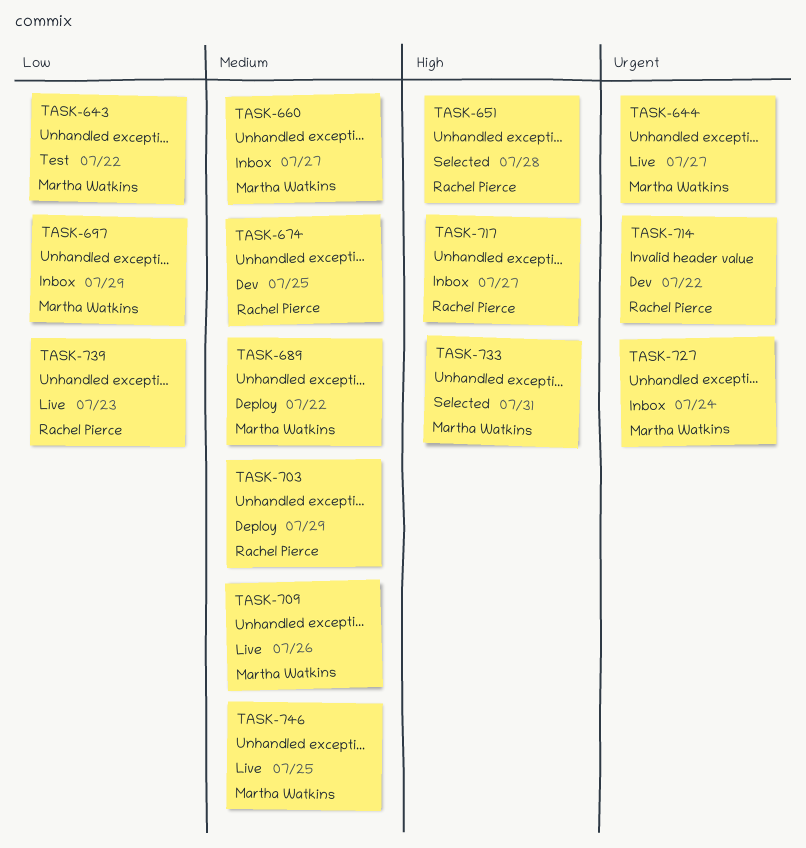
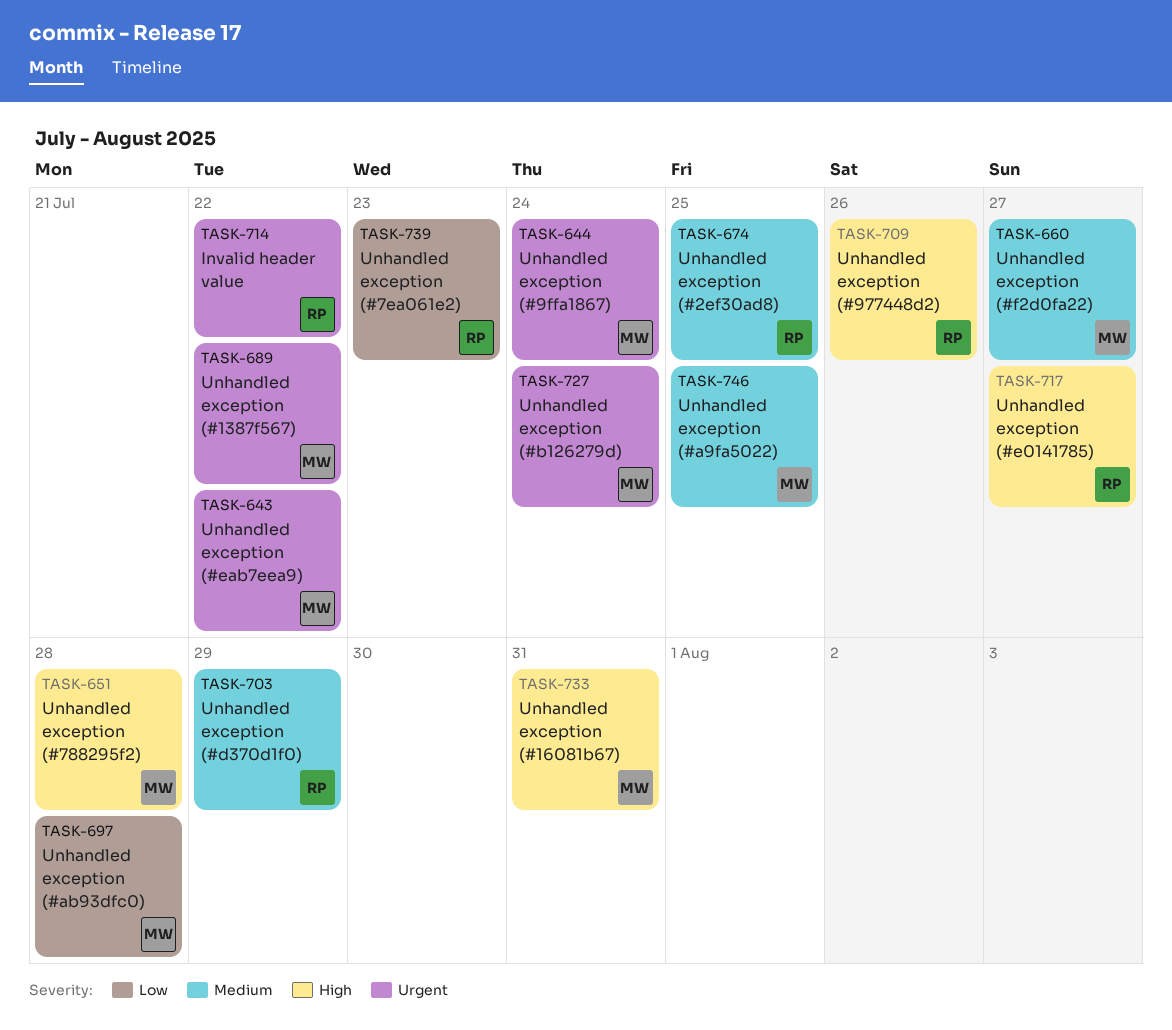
TASK-643, priority: Low -> Urgent
TASK-644, due: Jul 27 -> Jul 24
TASK-651, owner: Rachel Pierce -> Martha Watkins
TASK-689, priority: Medium -> Urgent
TASK-697, due: Jul 29 -> Jul 28
TASK-709, owner: Martha Watkins -> Rachel Pierce
TASK-709, priority: Medium -> High

